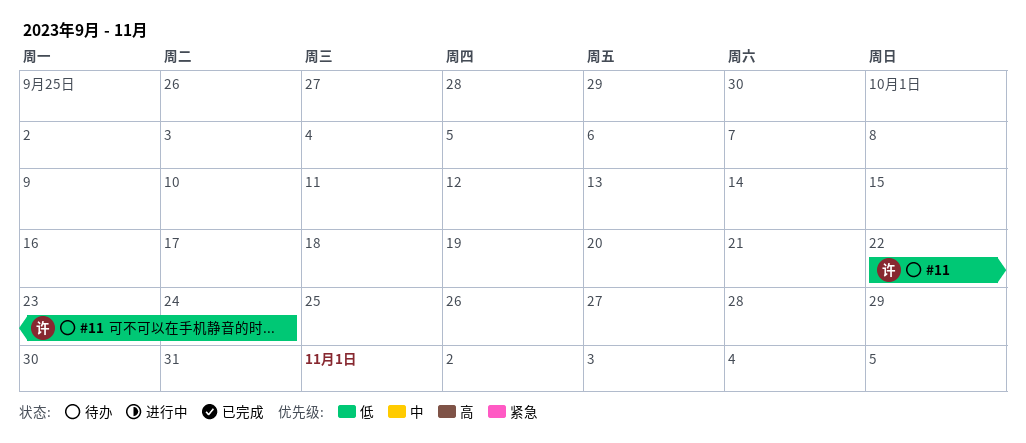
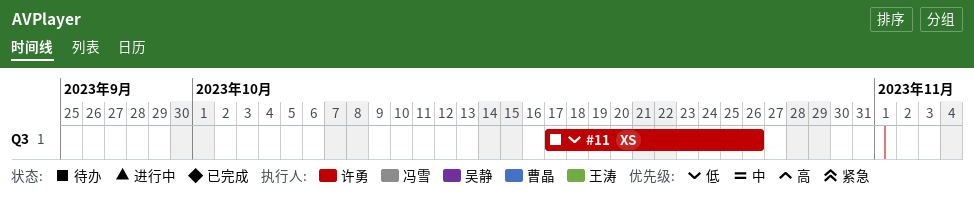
#11, start: Oct 22 -> Oct 17
#11, due: Oct 24 -> Oct 26

